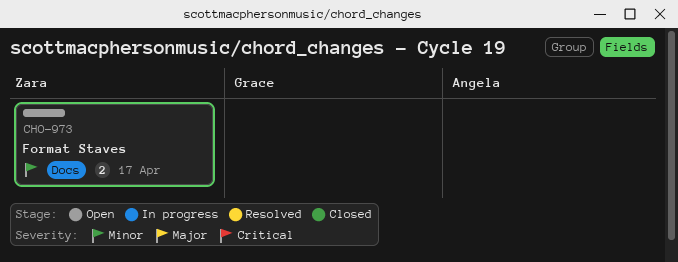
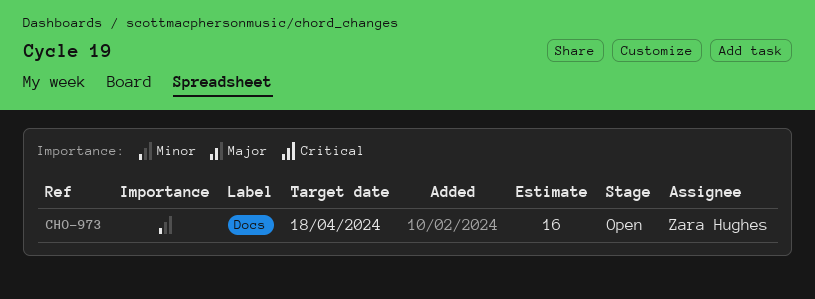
CHO-973, estimate: 2 -> 16
CHO-973, due: Apr 17 -> Apr 18

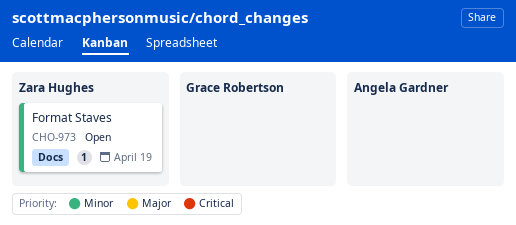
CHO-973, estimate: 16 -> 1
CHO-973, due: Apr 18 -> Apr 19

